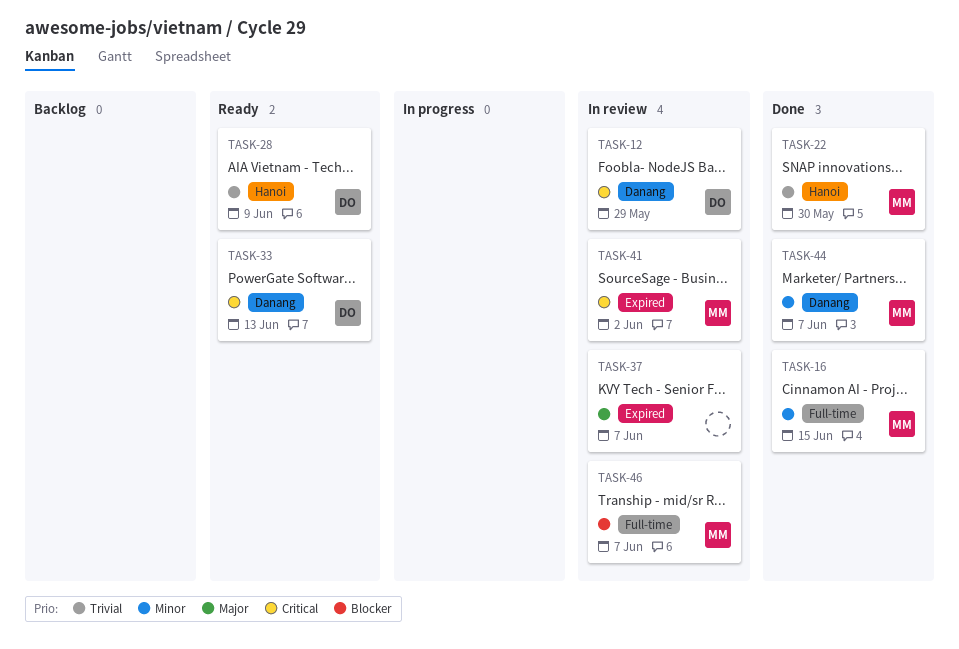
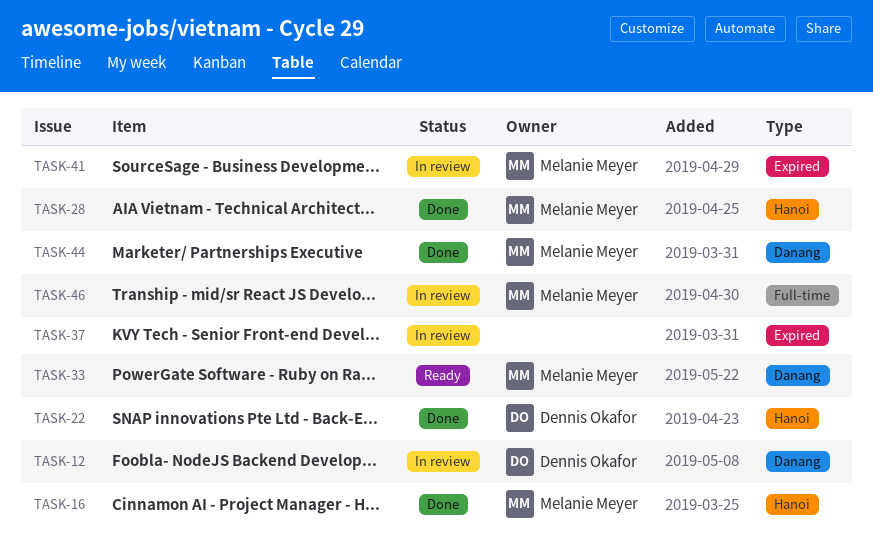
TASK-16, label: Full-time -> Hanoi
TASK-22, owner: Melanie Meyer -> Dennis Okafor
TASK-28, status: Ready -> Done
TASK-28, owner: Dennis Okafor -> Melanie Meyer
TASK-33, owner: Dennis Okafor -> Melanie Meyer

